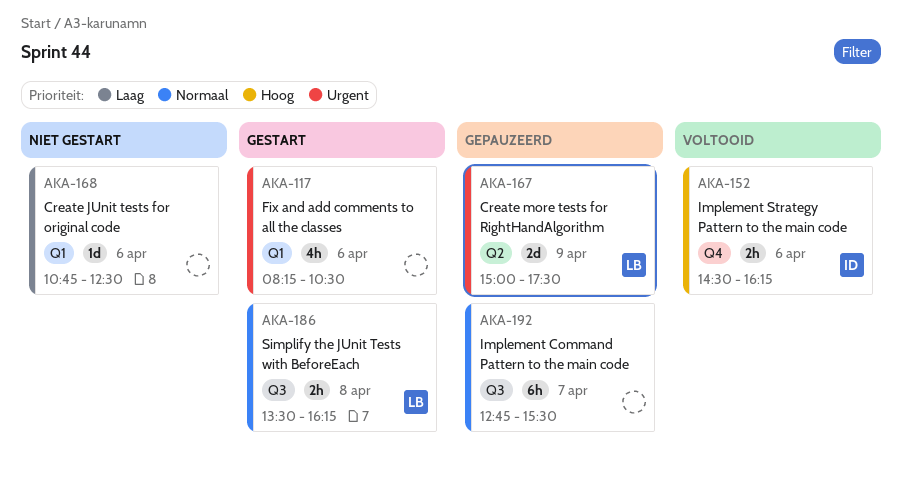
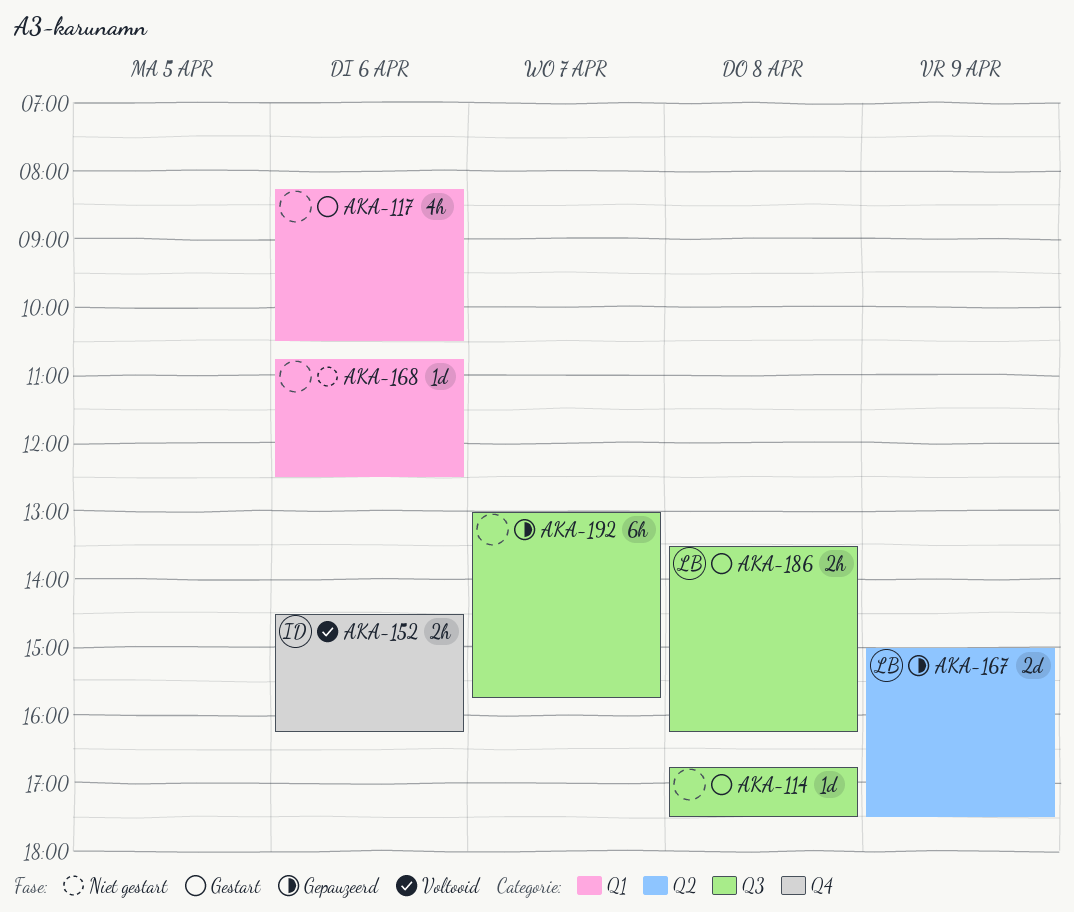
AKA-114: none -> present
AKA-192, begins: 12:45 -> 13:00
AKA-192, ends: 15:30 -> 15:45

